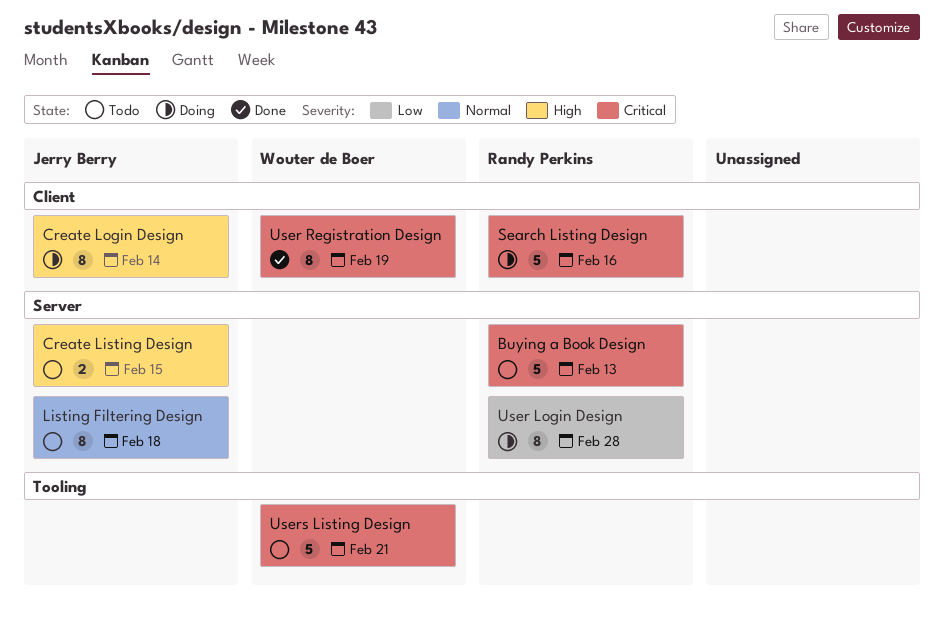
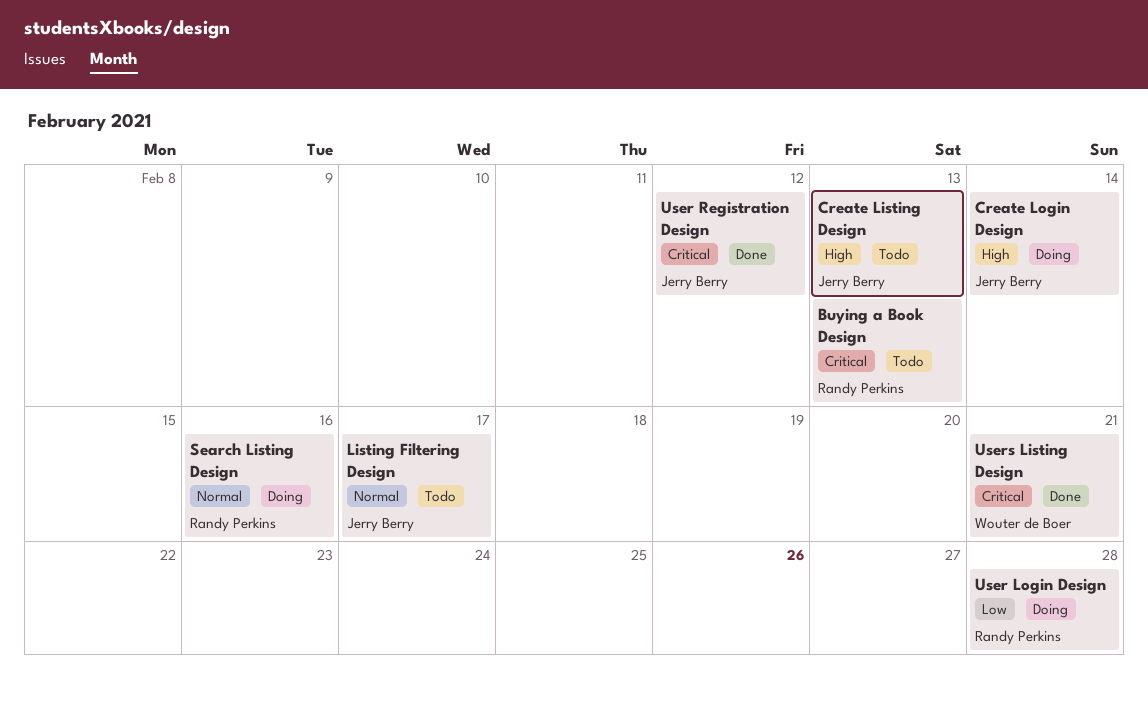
Create Listing Design, due: Feb 15 -> Feb 13
Listing Filtering Design, due: Feb 18 -> Feb 17
Search Listing Design, priority: Critical -> Normal
User Registration Design, owner: Wouter de Boer -> Jerry Berry
User Registration Design, due: Feb 19 -> Feb 12
Users Listing Design, status: Todo -> Done

